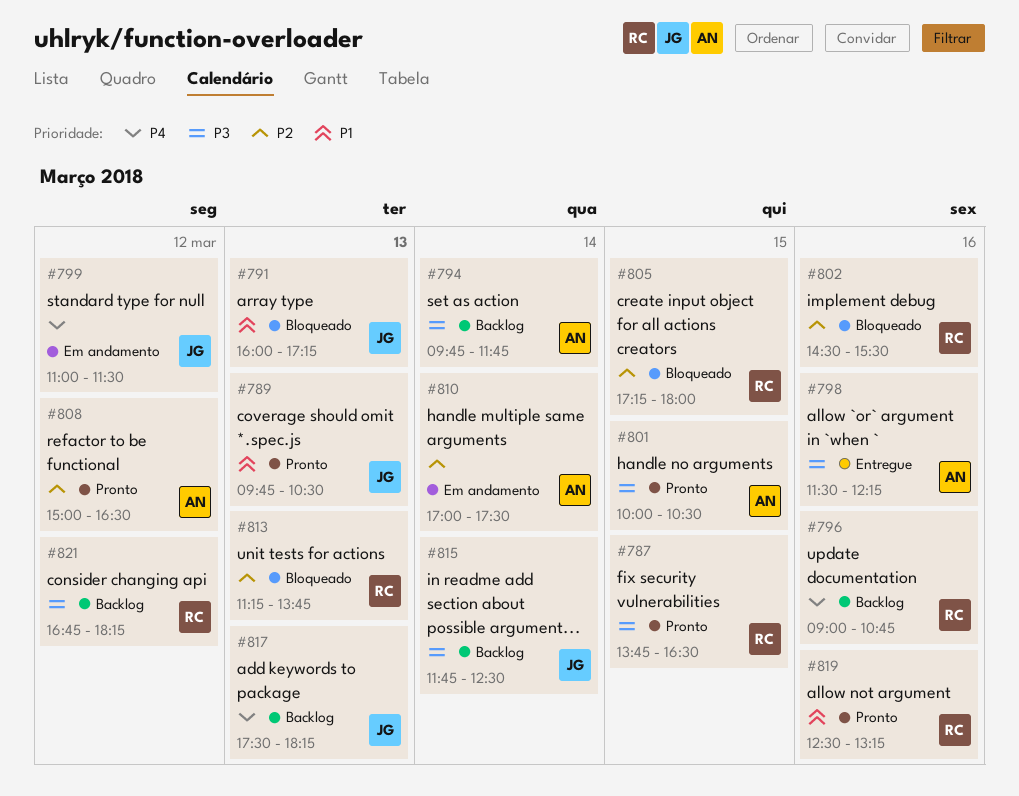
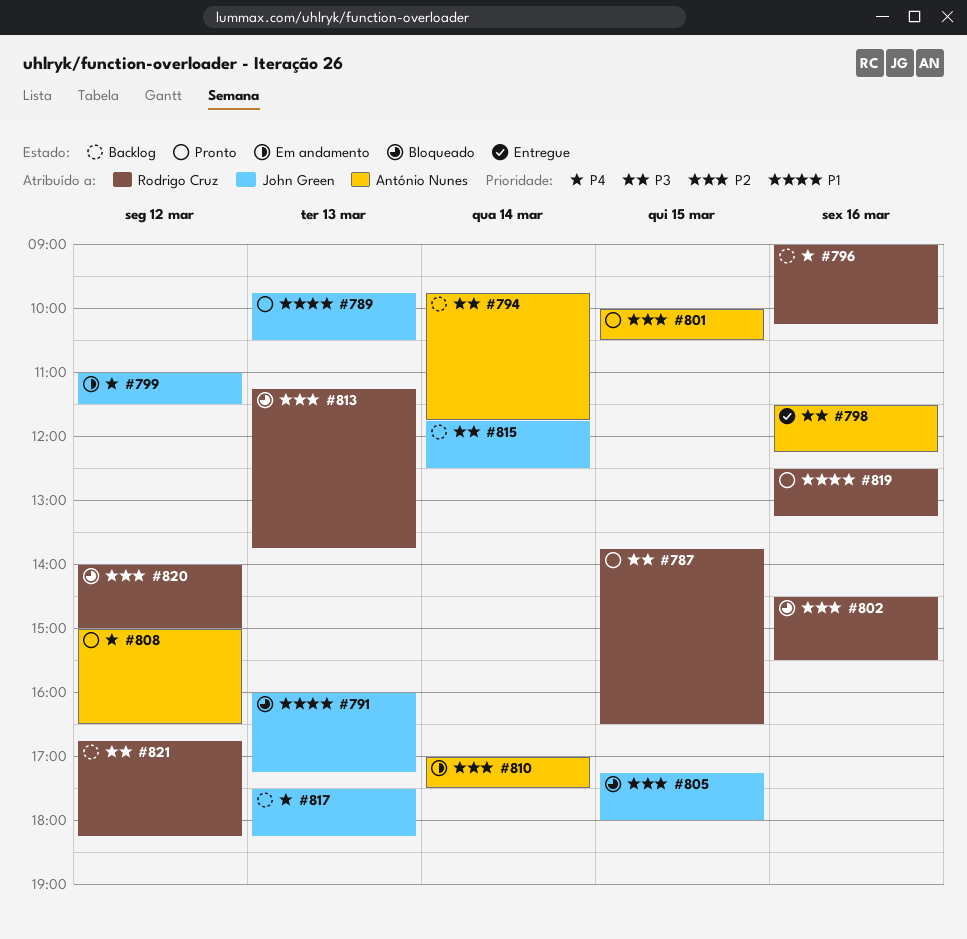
#796, ends: 10:45 -> 10:15
#801, priority: P3 -> P2
#805, owner: Rodrigo Cruz -> John Green
#808, priority: P2 -> P4
#820: none -> present

